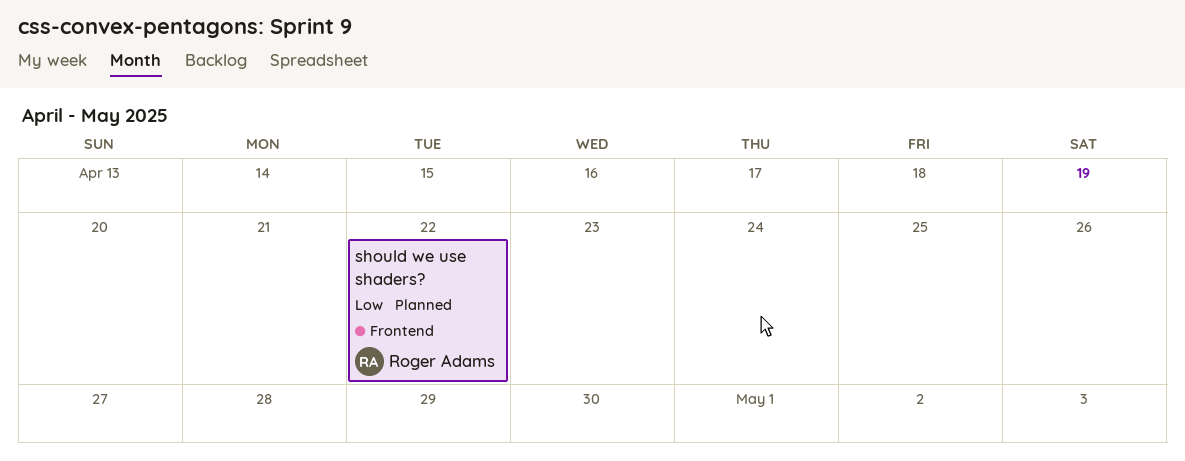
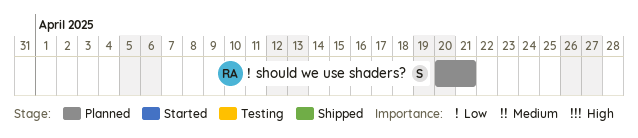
should we use shaders?, due: Apr 22 -> Apr 21

